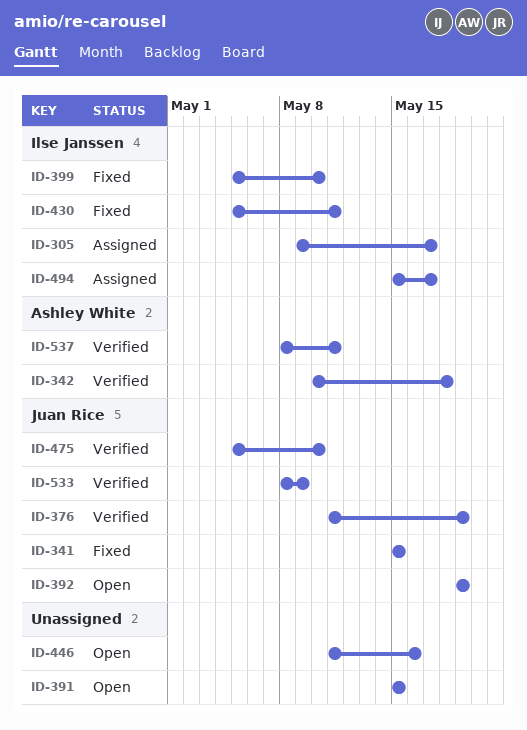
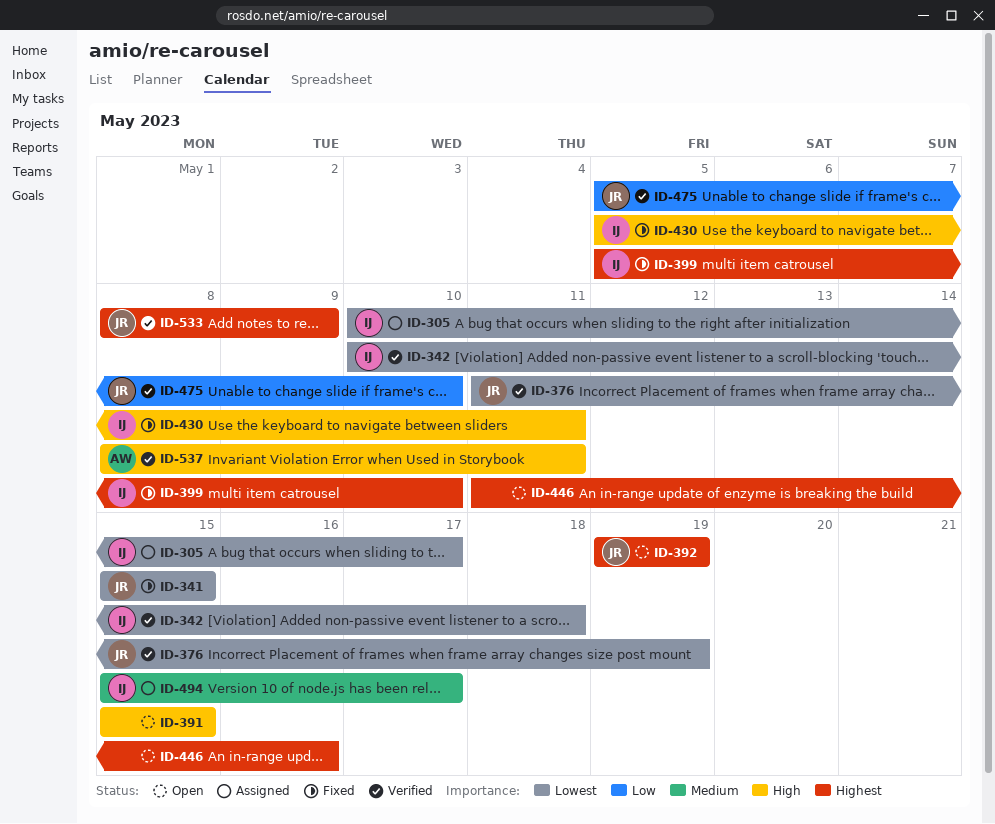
ID-305, start: May 9 -> May 10
ID-342, owner: Ashley White -> Ilse Janssen

